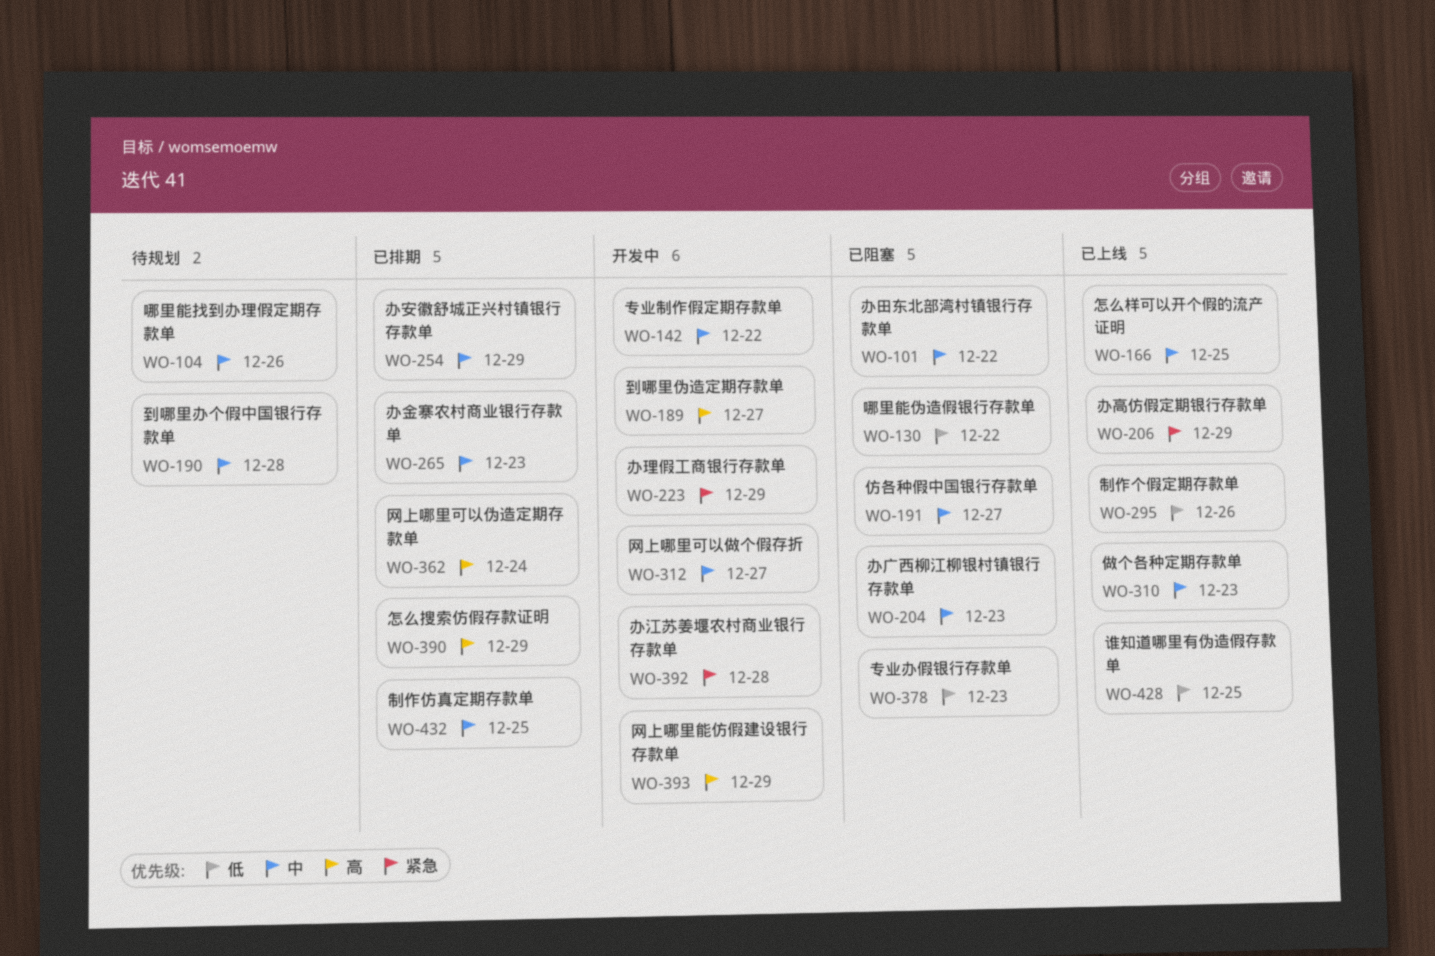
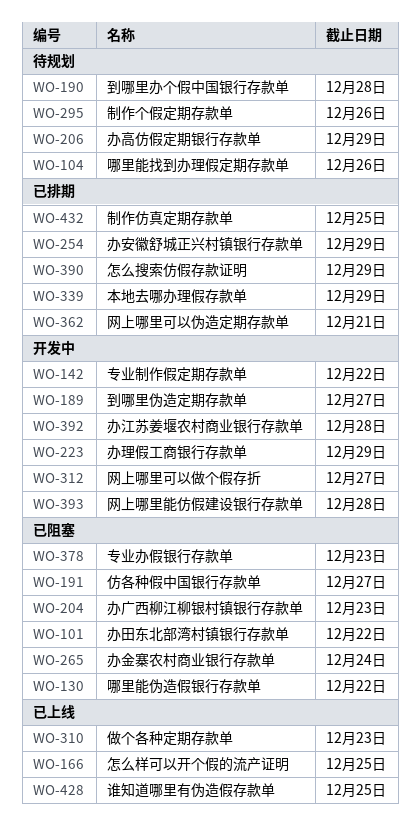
WO-206, status: 已上线 -> 待规划
WO-265, status: 已排期 -> 已阻塞
WO-265, due: Dec 23 -> Dec 24
WO-295, status: 已上线 -> 待规划
WO-339: none -> present
WO-362, due: Dec 24 -> Dec 21
WO-393, due: Dec 29 -> Dec 28

